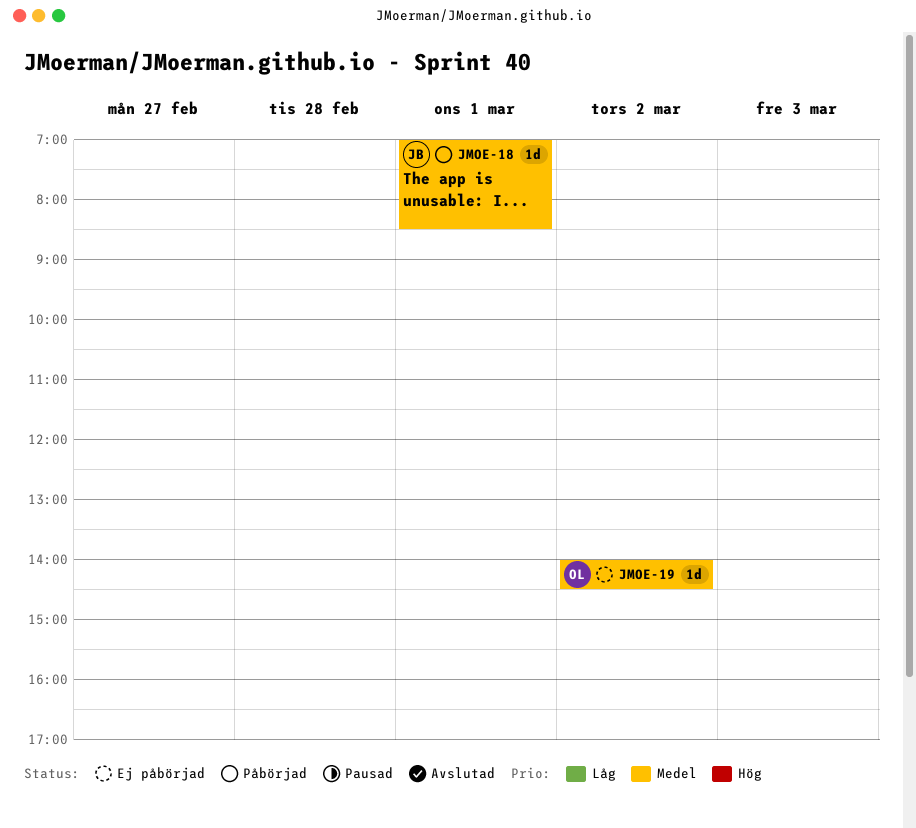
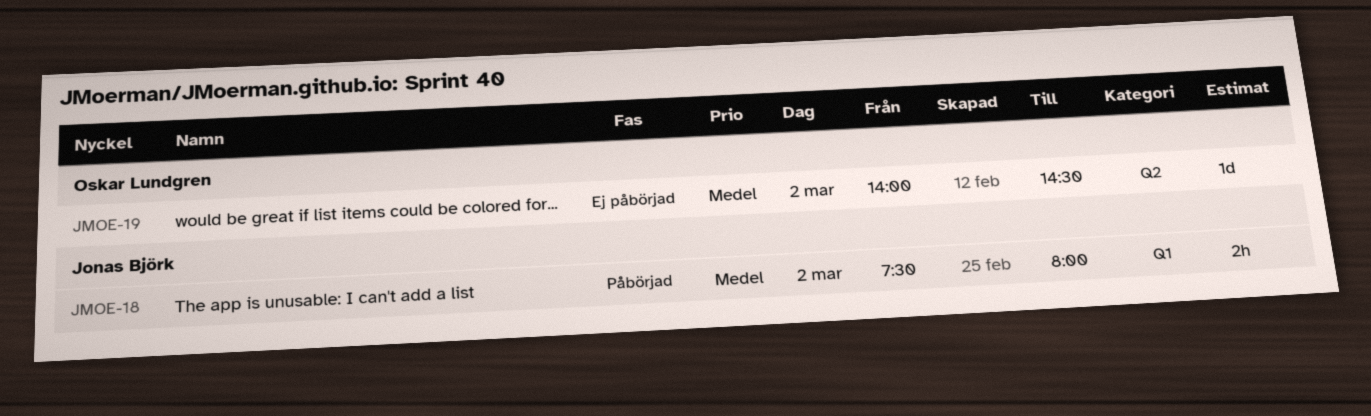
JMOE-18, estimate: 1d -> 2h
JMOE-18, day: Mar 1 -> Mar 2
JMOE-18, begins: 07:00 -> 07:30
JMOE-18, ends: 08:30 -> 08:00

